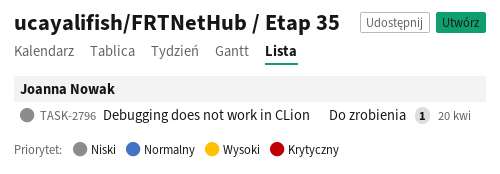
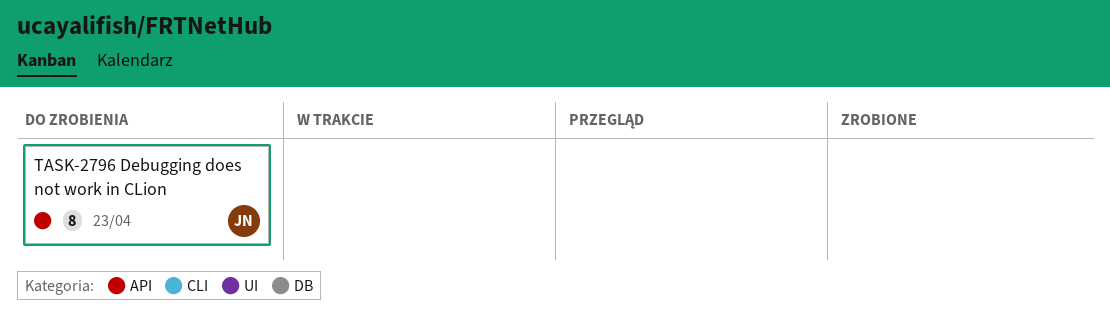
TASK-2796, estimate: 1 -> 8
TASK-2796, due: Apr 20 -> Apr 23

